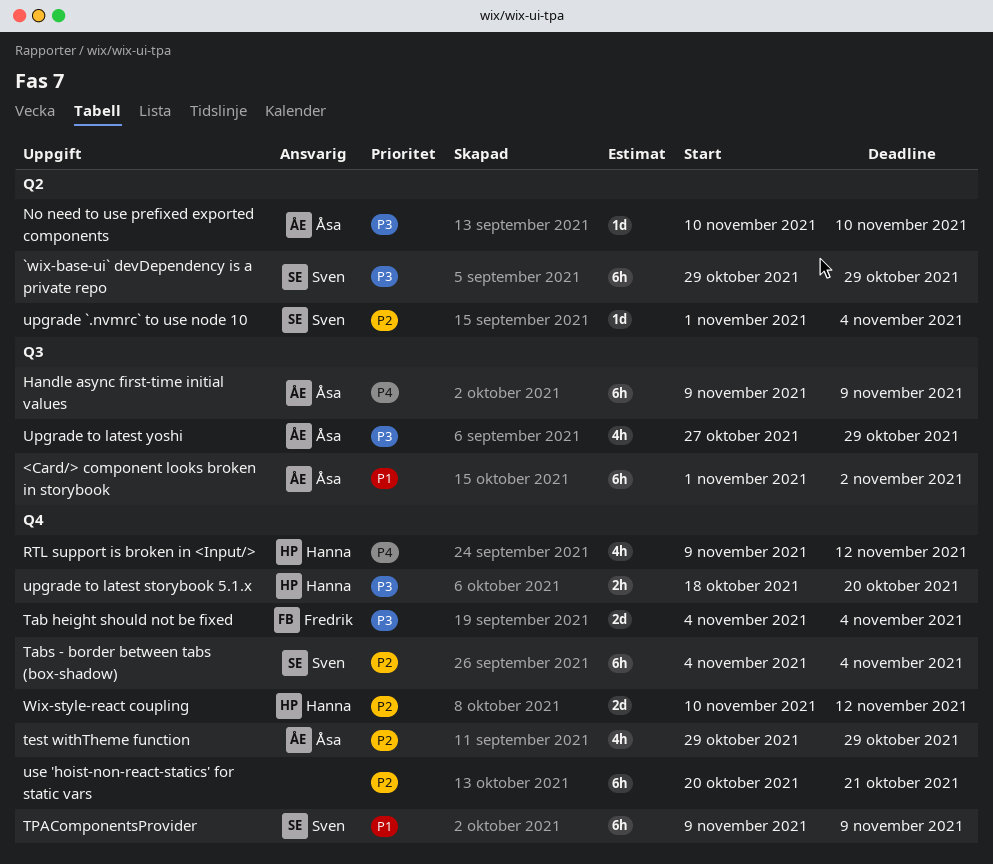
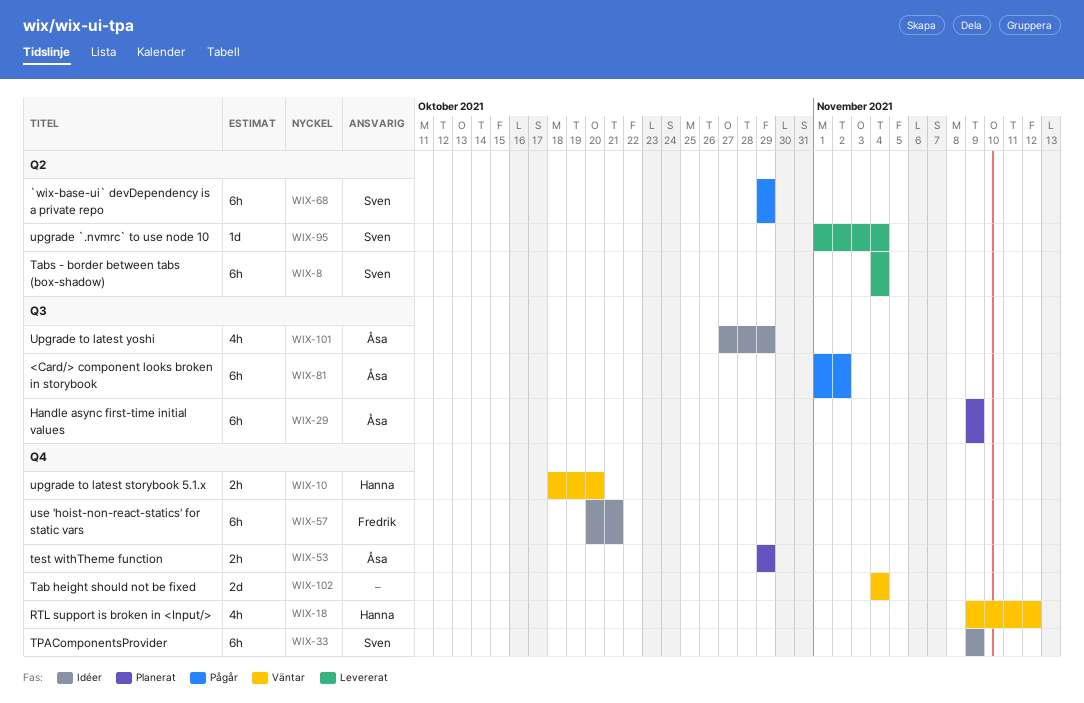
No need to use prefixed exported components: present -> none
Tab height should not be fixed, owner: Fredrik -> none
Tabs - border between tabs (box-shadow), label: Q4 -> Q2
test withTheme function, estimate: 4h -> 2h
use 'hoist-non-react-statics' for static vars, owner: none -> Fredrik
Wix-style-react coupling: present -> none

